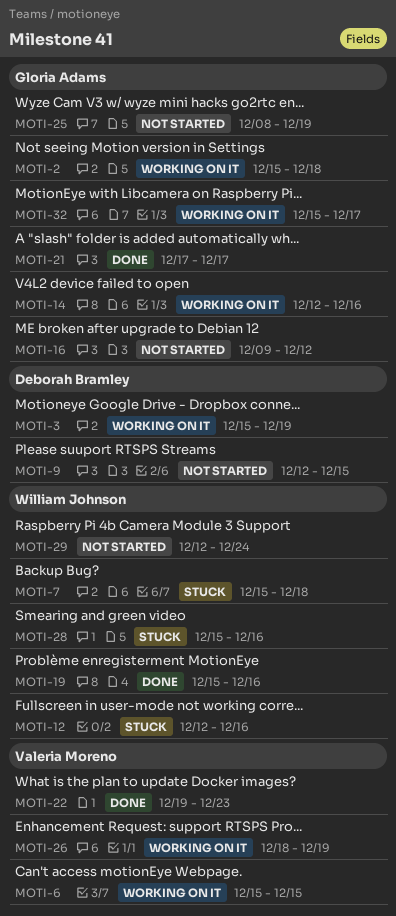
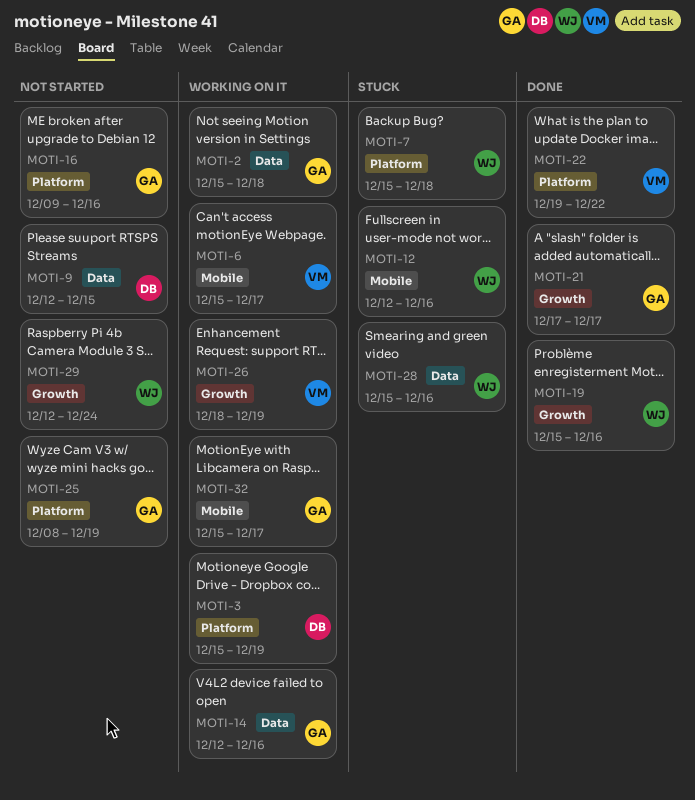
MOTI-6, due: Dec 15 -> Dec 17
MOTI-16, due: Dec 12 -> Dec 16
MOTI-22, due: Dec 23 -> Dec 22

